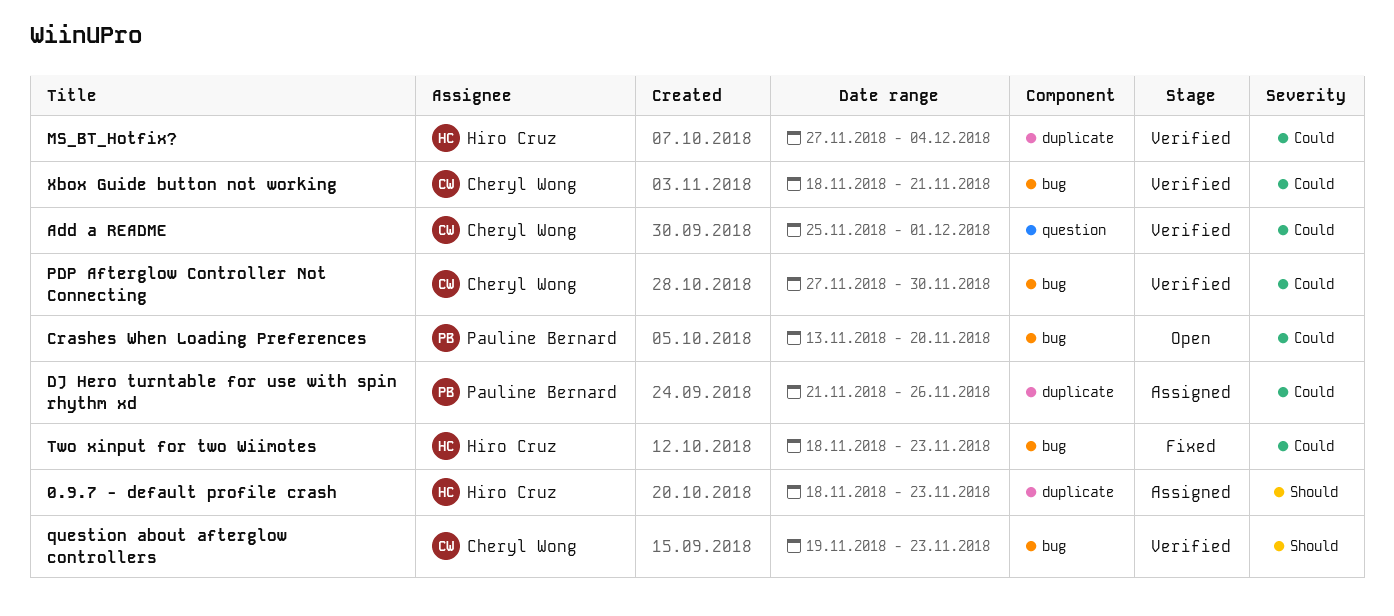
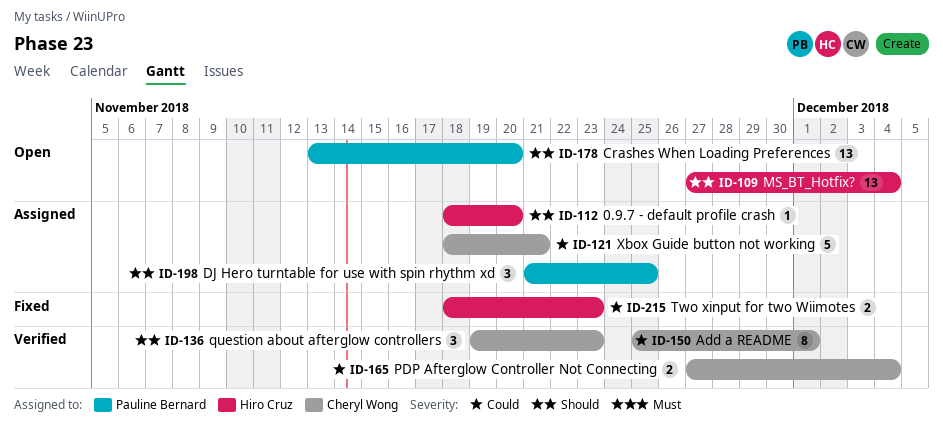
0.9.7 - default profile crash, due: Nov 23 -> Nov 20
Crashes When Loading Preferences, priority: Could -> Should
DJ Hero turntable for use with spin rhythm xd, priority: Could -> Should
DJ Hero turntable for use with spin rhythm xd, due: Nov 26 -> Nov 25
MS_BT_Hotfix?, status: Verified -> Open
MS_BT_Hotfix?, priority: Could -> Should
PDP Afterglow Controller Not Connecting, due: Nov 30 -> Dec 4
Xbox Guide button not working, status: Verified -> Assigned

